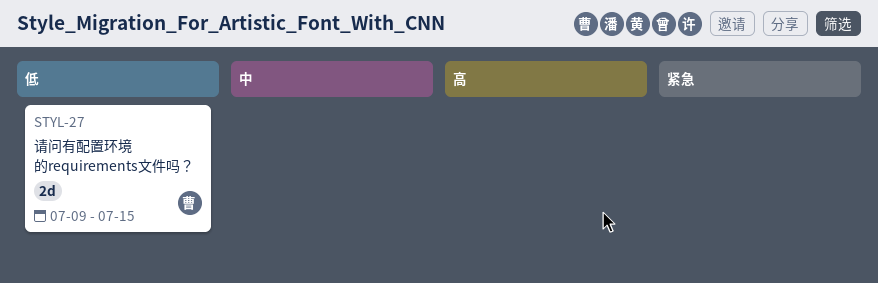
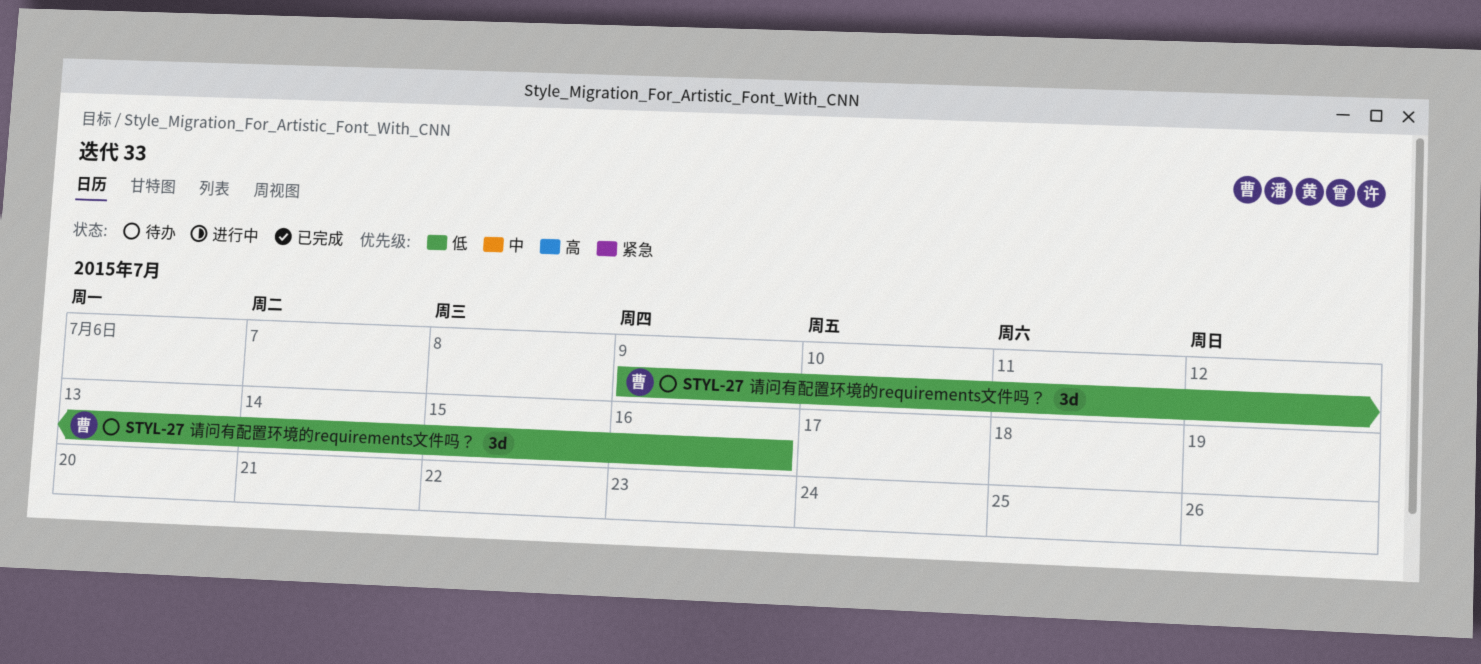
STYL-27, estimate: 2d -> 3d
STYL-27, due: Jul 15 -> Jul 16

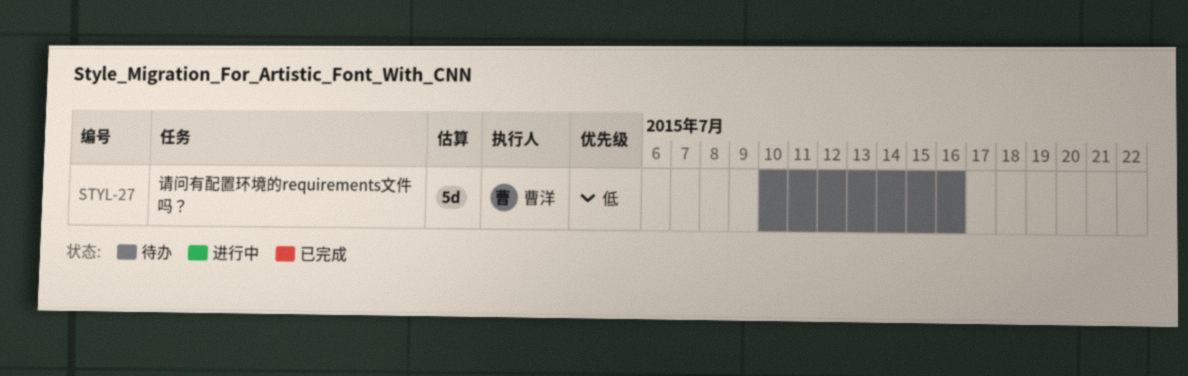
STYL-27, estimate: 3d -> 5d
STYL-27, start: Jul 9 -> Jul 10

